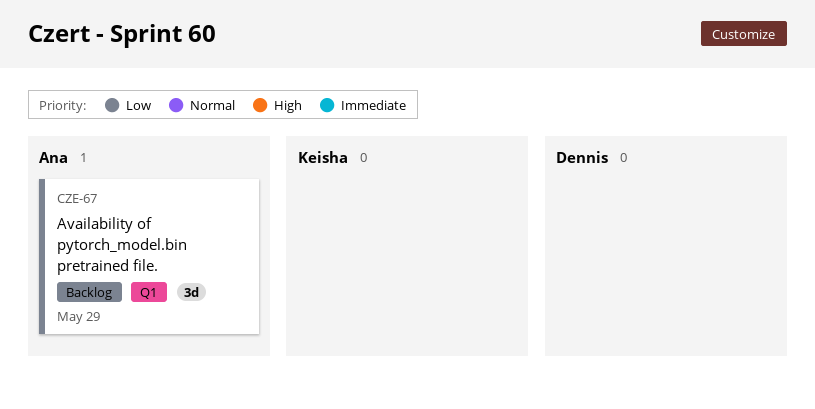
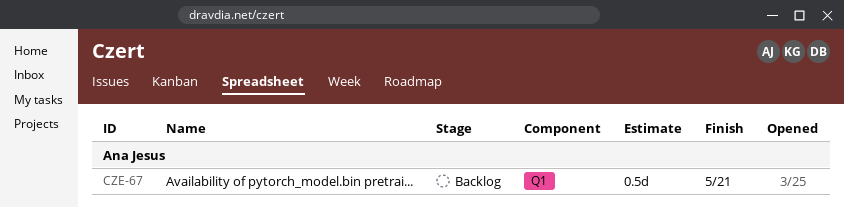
CZE-67, estimate: 3d -> 0.5d
CZE-67, due: May 29 -> May 21

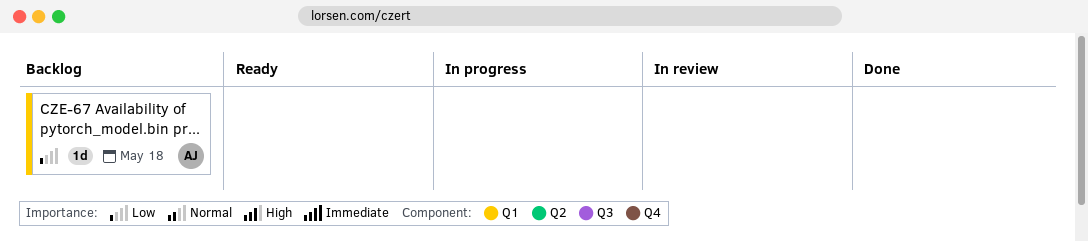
CZE-67, estimate: 0.5d -> 1d
CZE-67, due: May 21 -> May 18

